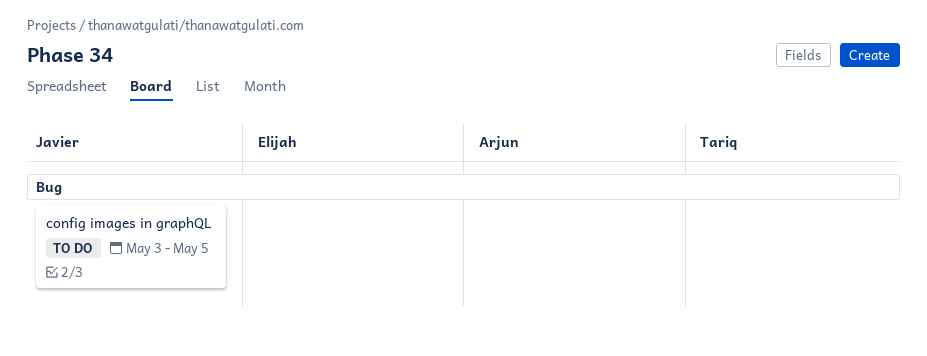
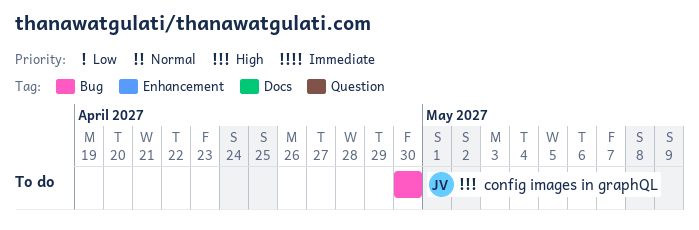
config images in graphQL, start: May 3 -> Apr 30
config images in graphQL, due: May 5 -> Apr 30

